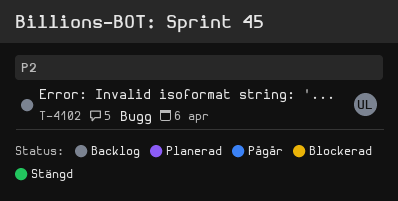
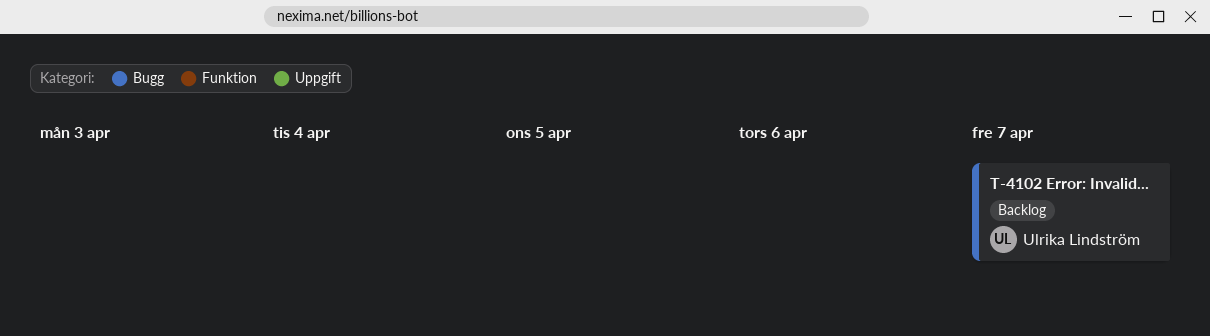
T-4102, due: Apr 6 -> Apr 7

